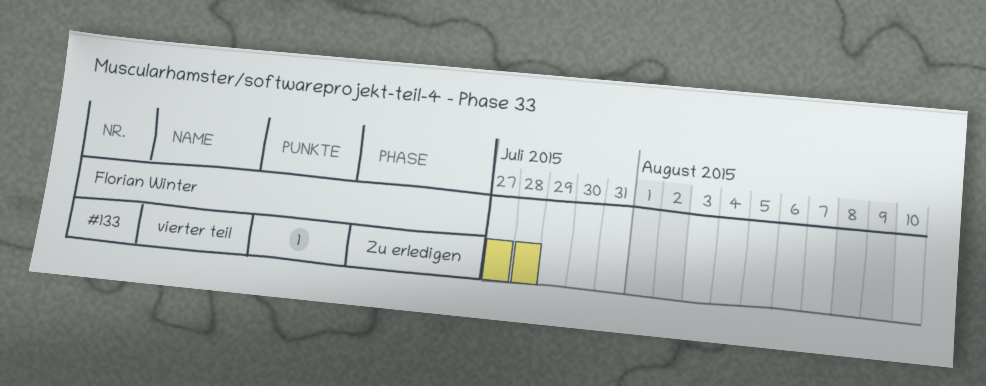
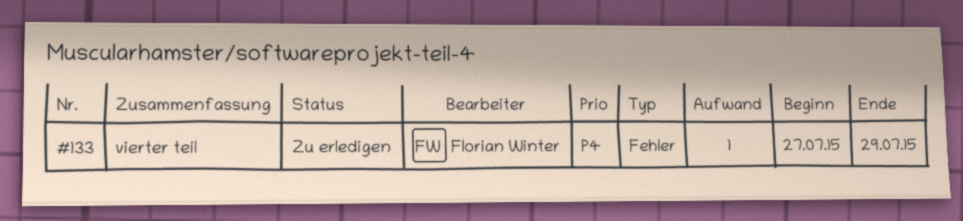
#133, due: Jul 28 -> Jul 29

